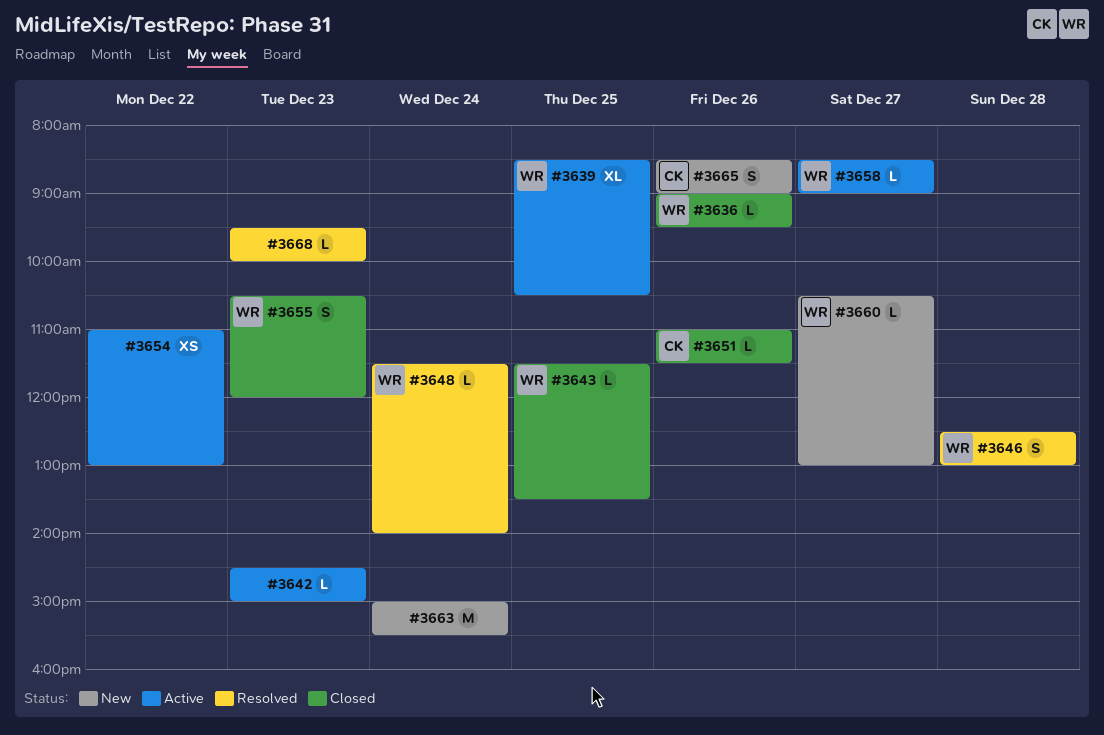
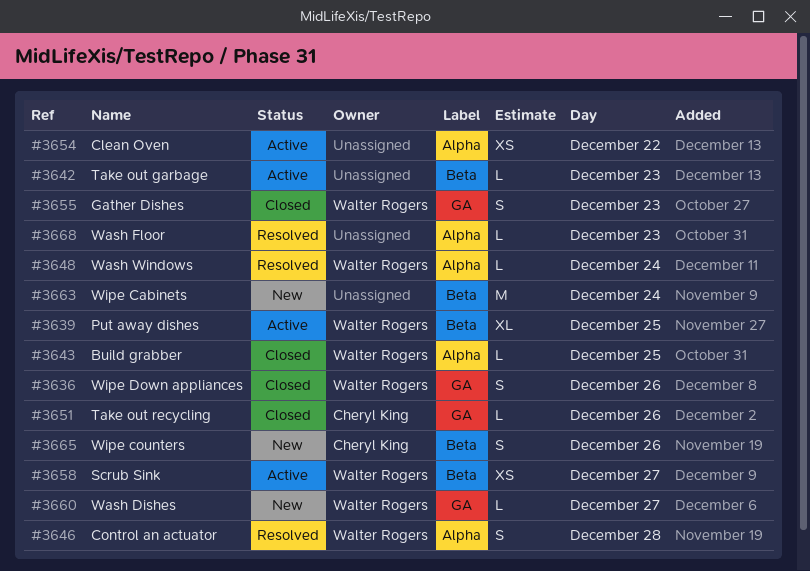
#3636, estimate: L -> S
#3658, estimate: L -> XS

